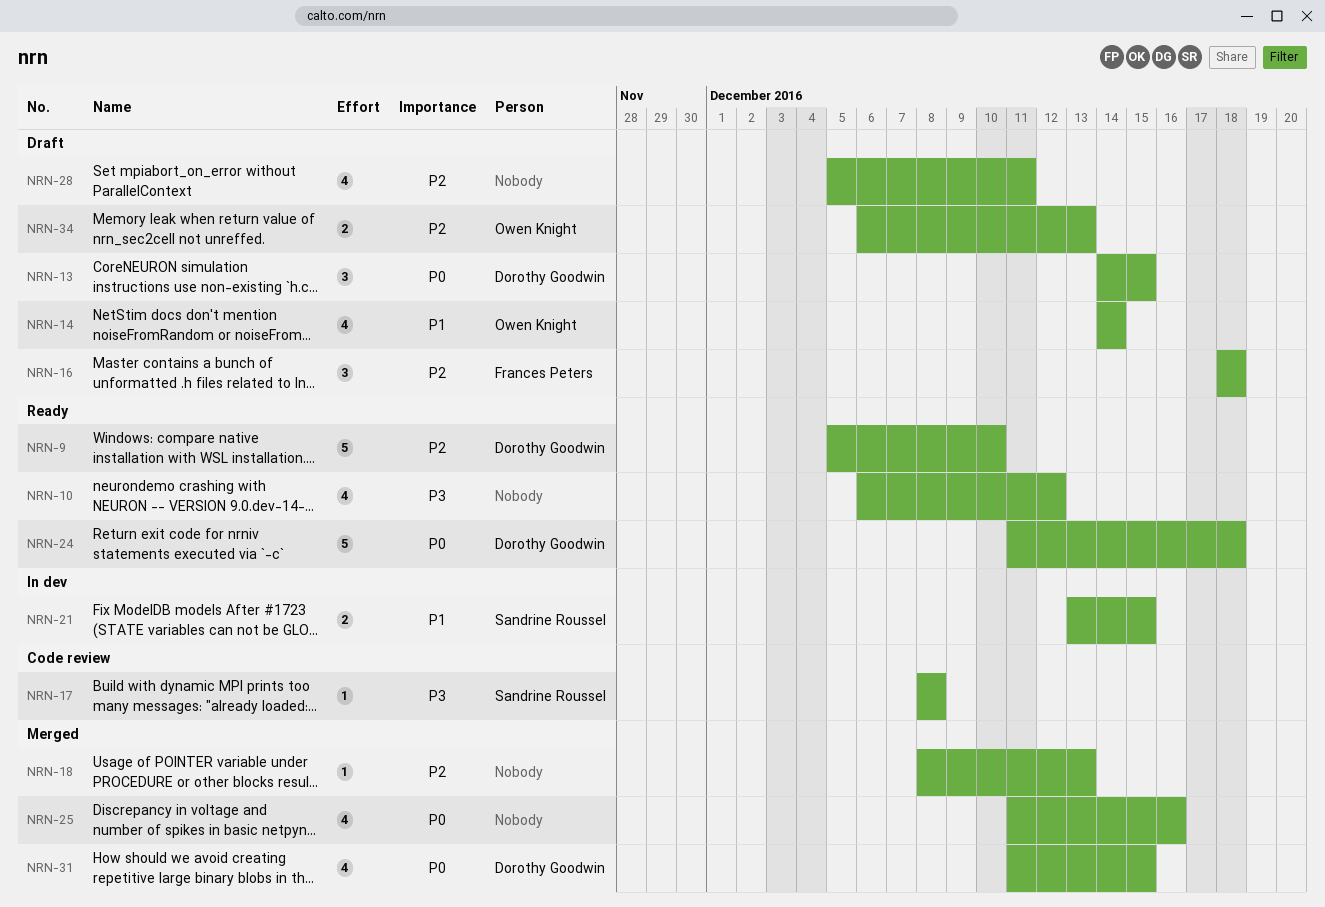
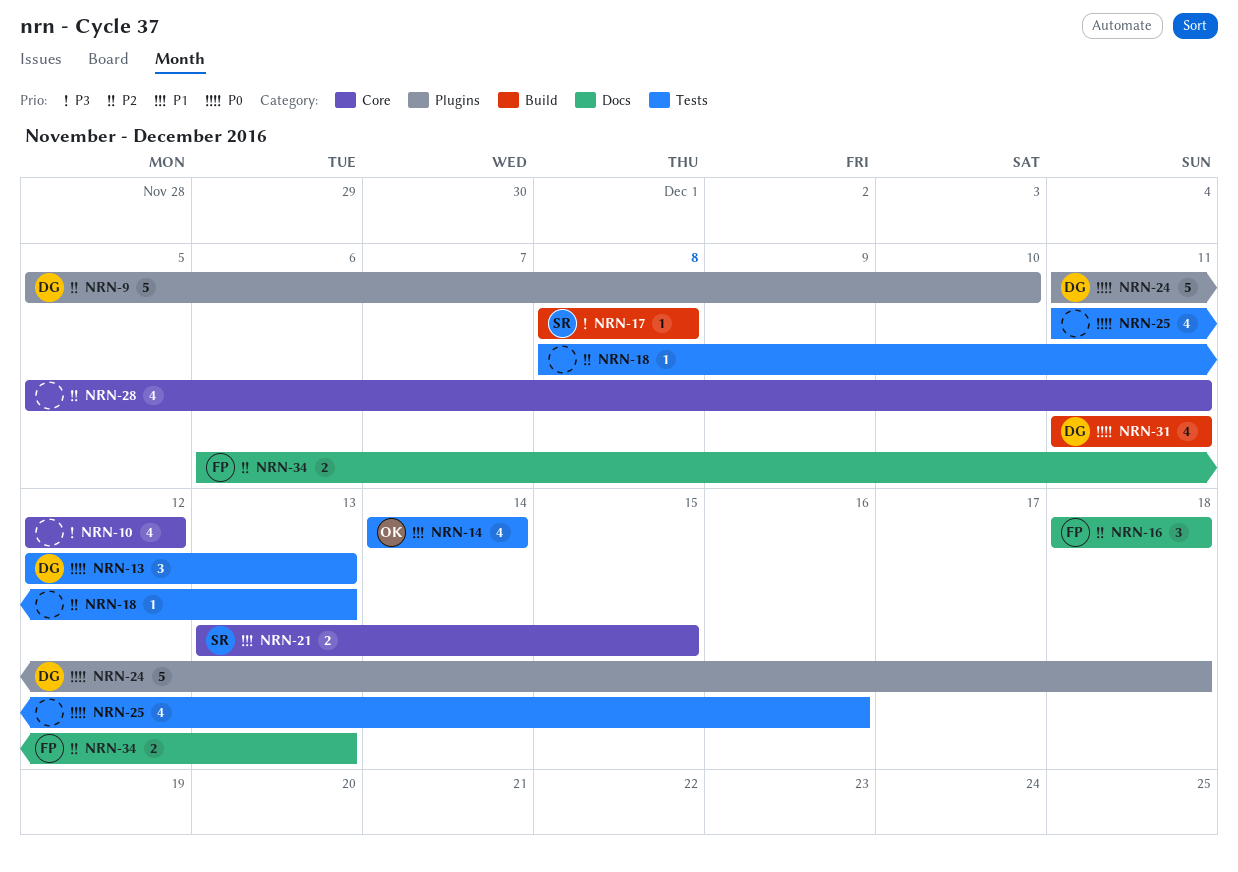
NRN-10, start: Dec 6 -> Dec 12
NRN-13, start: Dec 14 -> Dec 12
NRN-13, due: Dec 15 -> Dec 13
NRN-31, due: Dec 15 -> Dec 11
NRN-34, owner: Owen Knight -> Frances Peters

